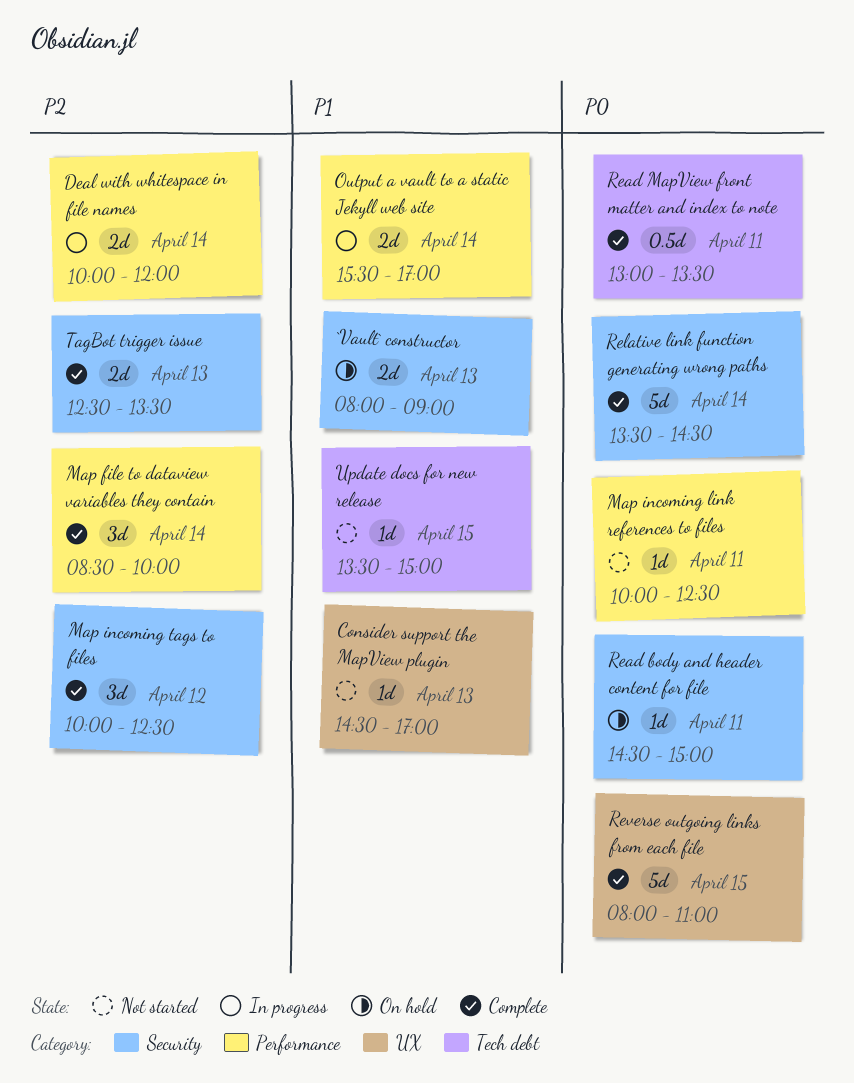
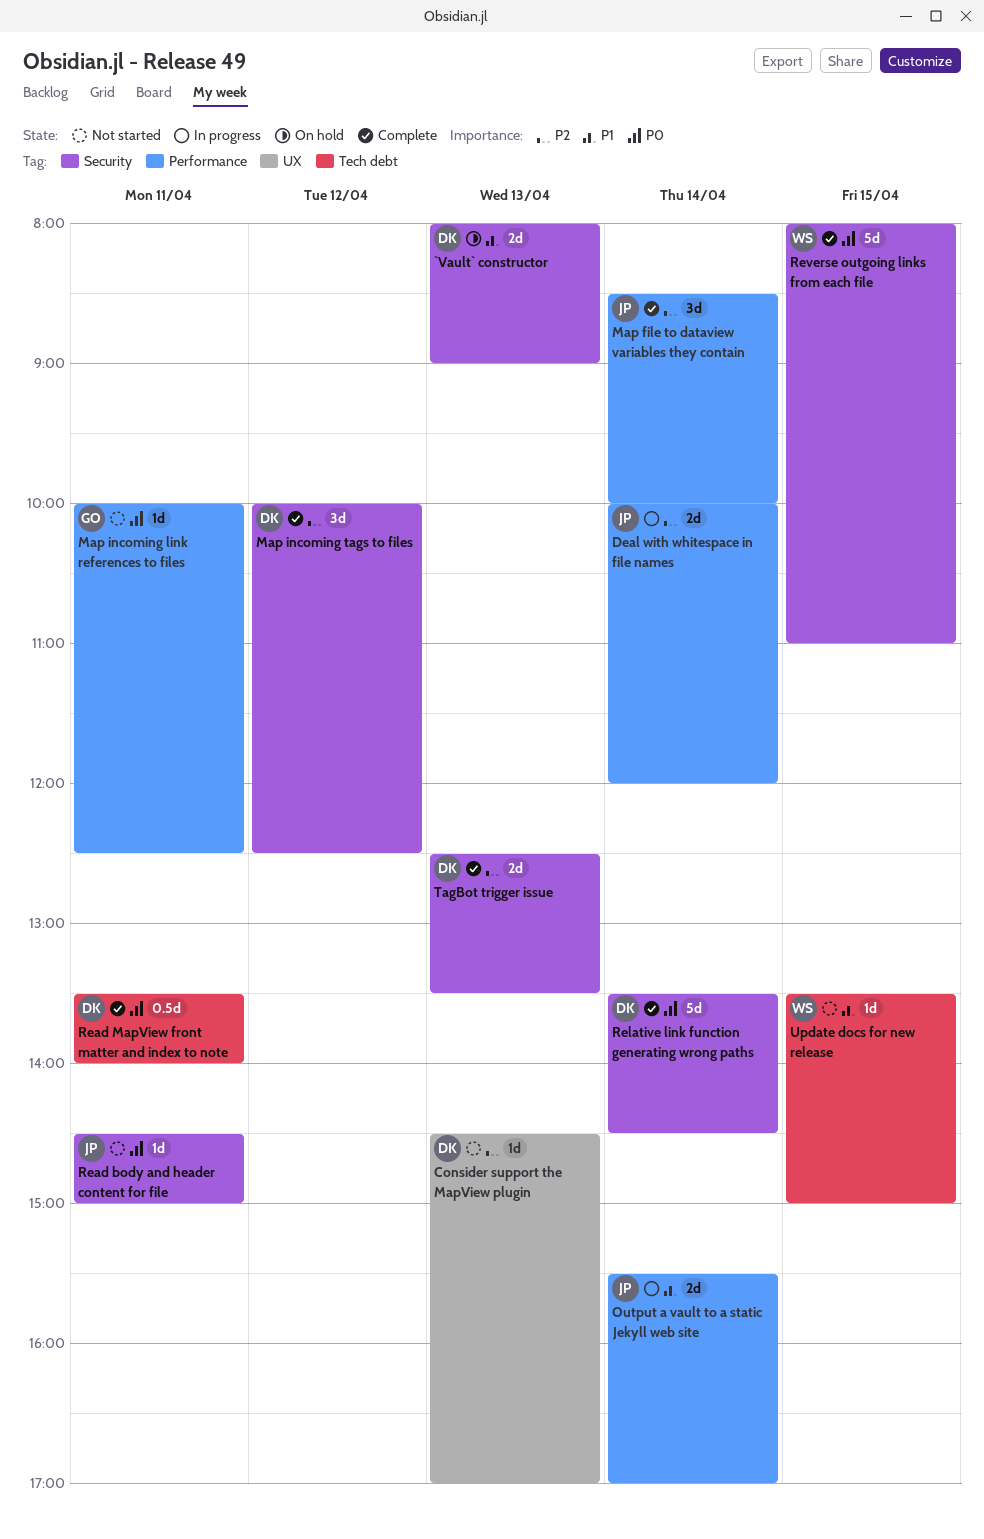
Consider support the MapView plugin, priority: P1 -> P2
Read body and header content for file, status: On hold -> Not started
Read MapView front matter and index to note, begins: 13:00 -> 13:30
Read MapView front matter and index to note, ends: 13:30 -> 14:00
Reverse outgoing links from each file, label: UX -> Security

